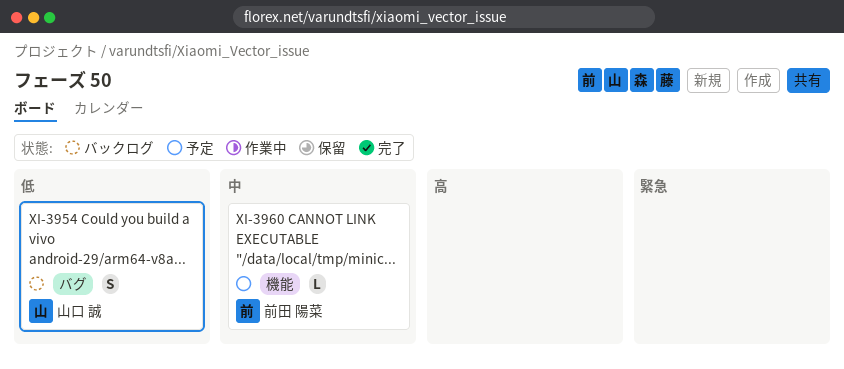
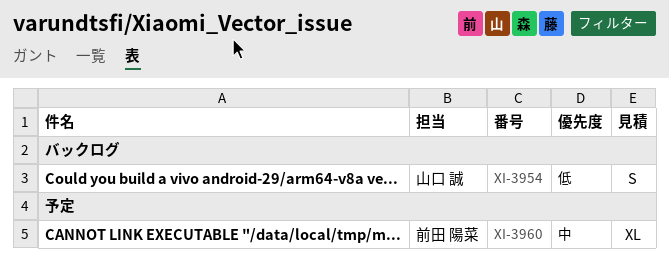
XI-3960, estimate: L -> XL

